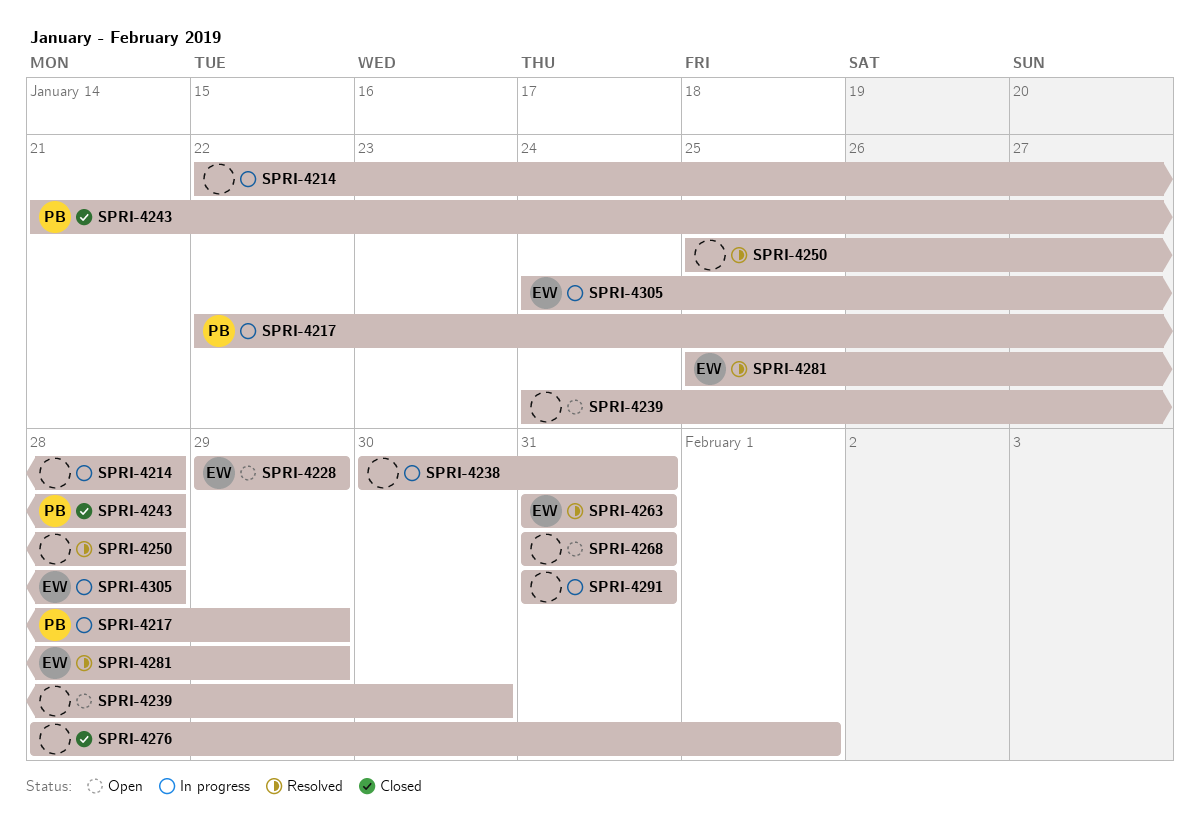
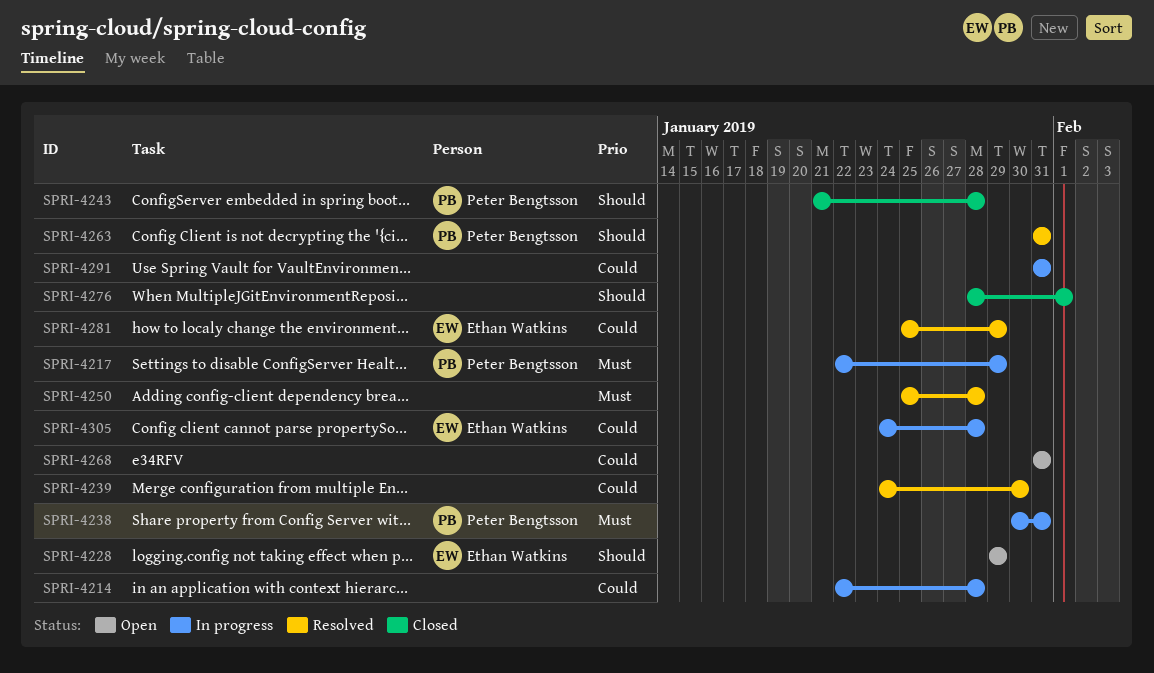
SPRI-4238, owner: none -> Peter Bengtsson
SPRI-4239, status: Open -> Resolved
SPRI-4263, owner: Ethan Watkins -> Peter Bengtsson

